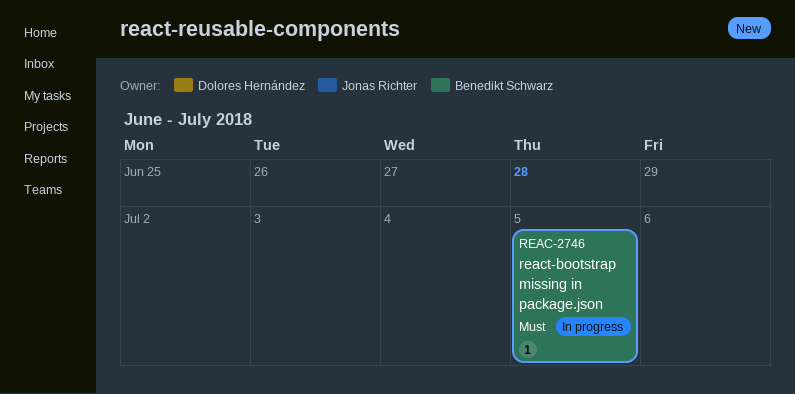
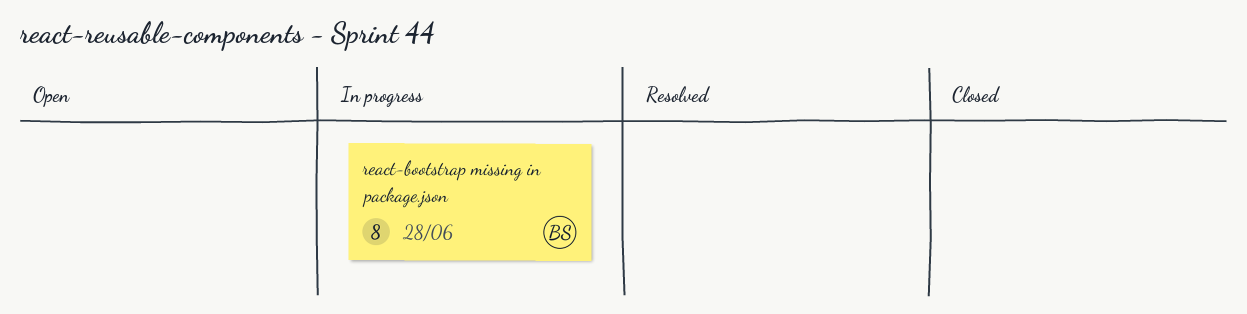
react-bootstrap missing in package.json, estimate: 1 -> 8
react-bootstrap missing in package.json, due: Jul 5 -> Jun 28

